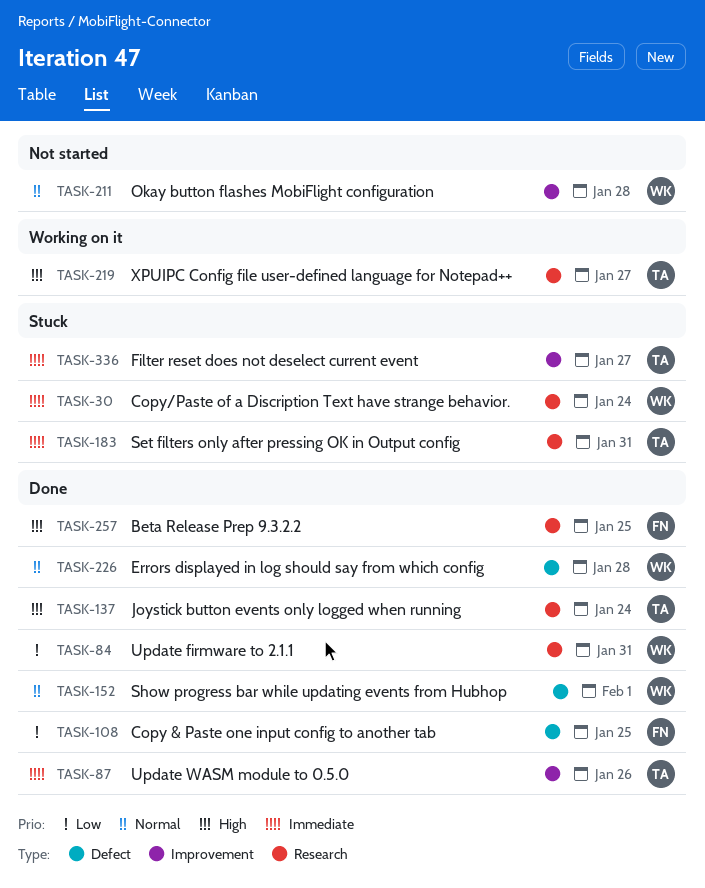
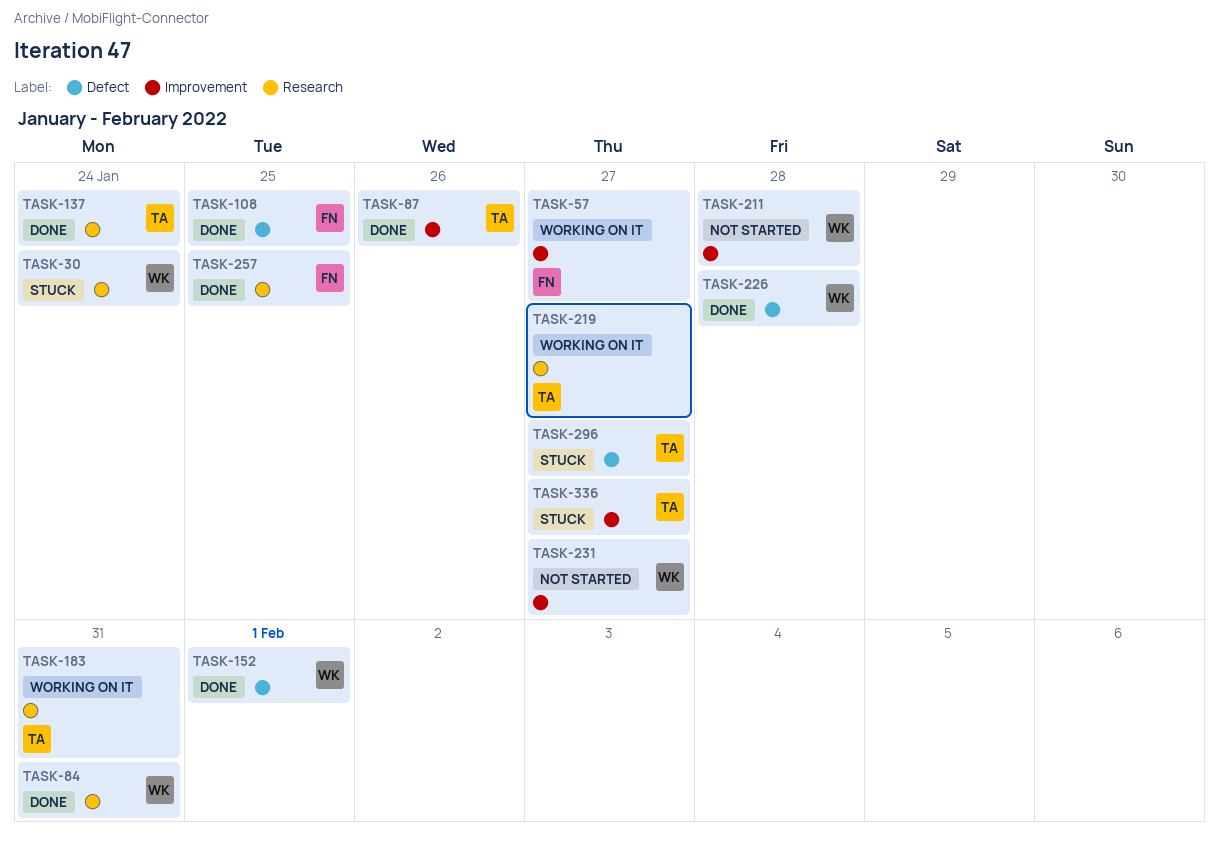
TASK-57: none -> present
TASK-183, status: Stuck -> Working on it
TASK-231: none -> present
TASK-296: none -> present

